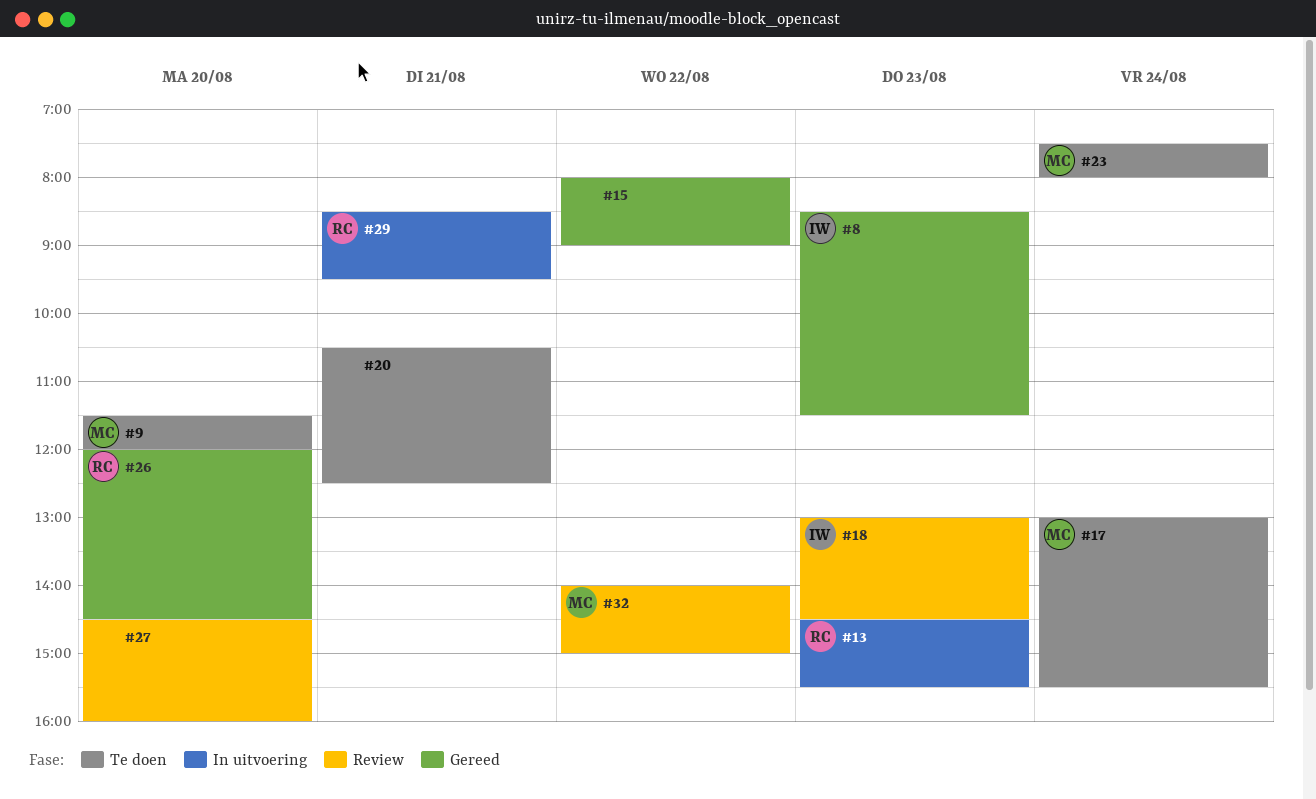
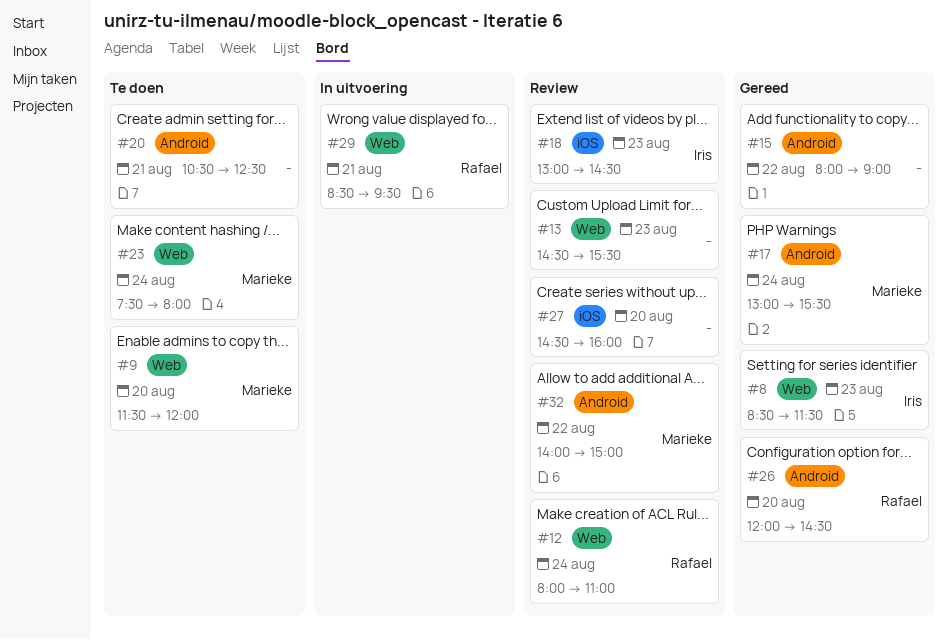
#12: none -> present
#13, status: In uitvoering -> Review
#13, owner: Rafael -> none
#17, status: Te doen -> Gereed

